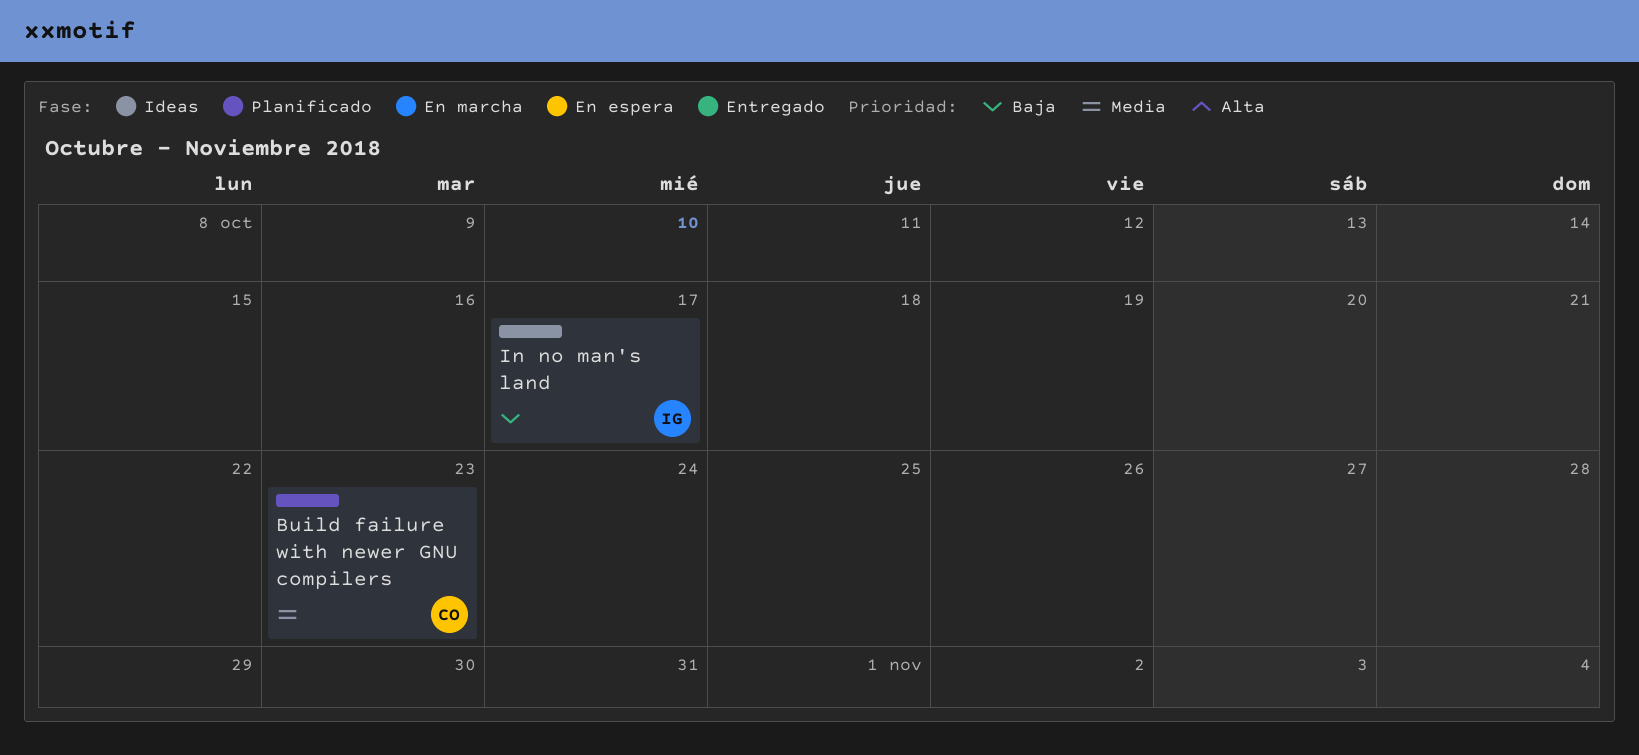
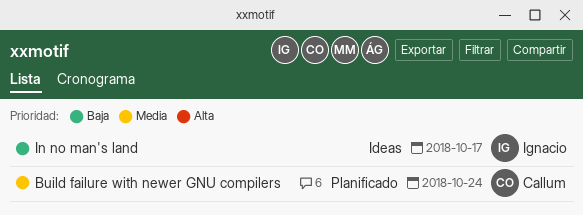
Build failure with newer GNU compilers, due: Oct 23 -> Oct 24

